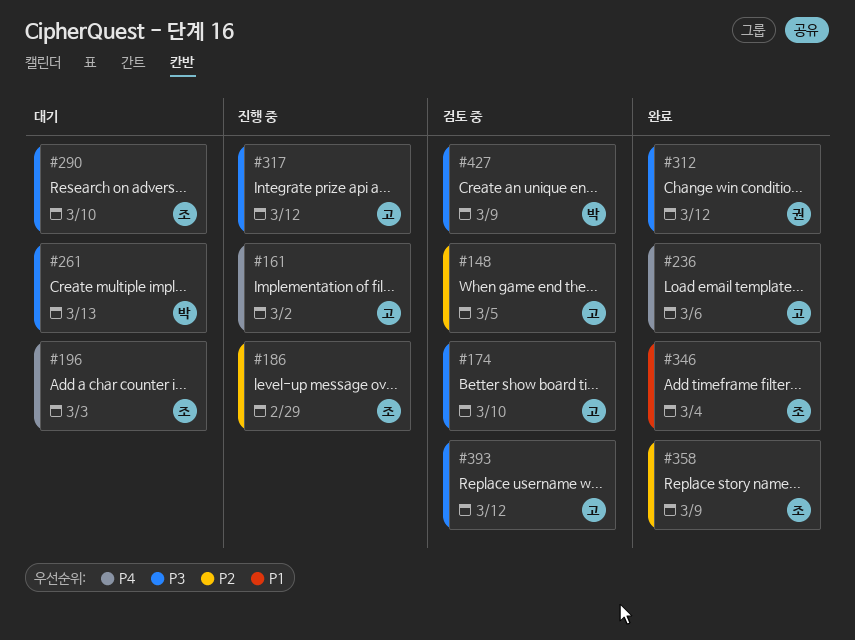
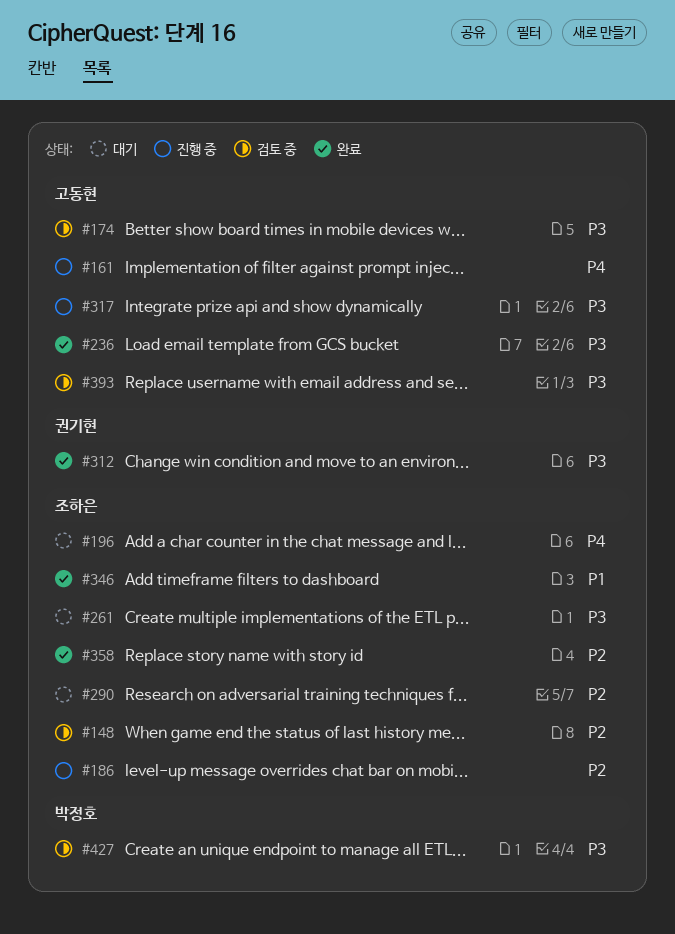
#148, owner: 고동현 -> 조하은
#236, priority: P4 -> P3
#261, owner: 박정호 -> 조하은
#290, priority: P3 -> P2

